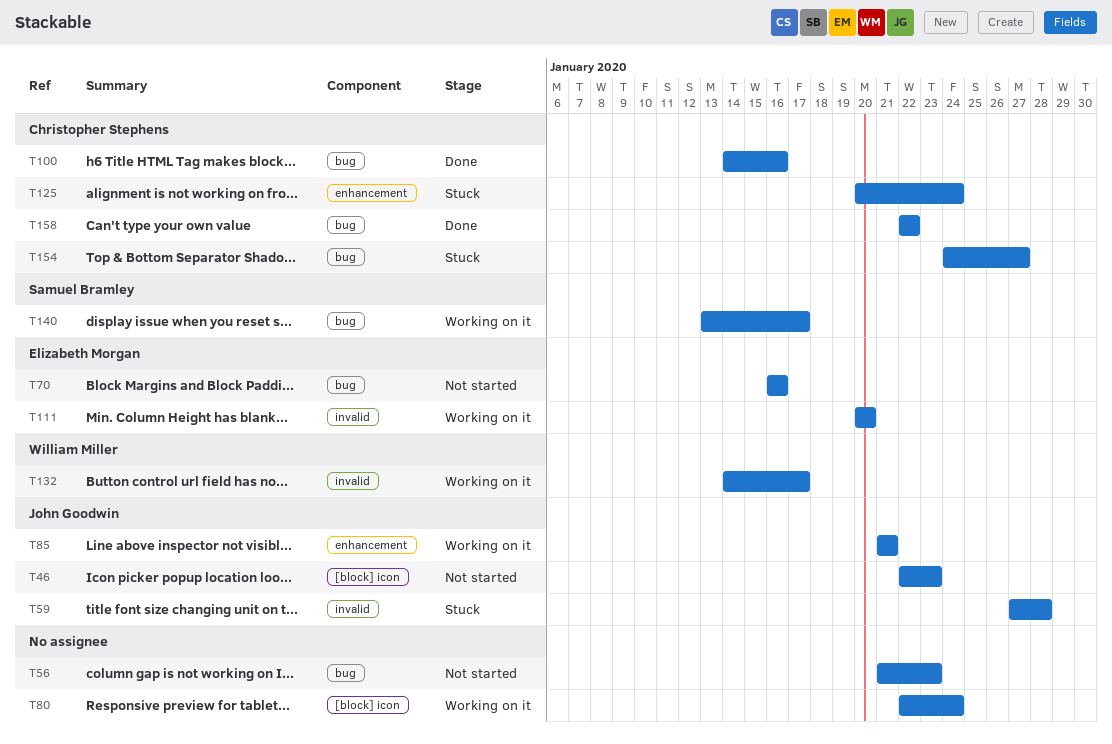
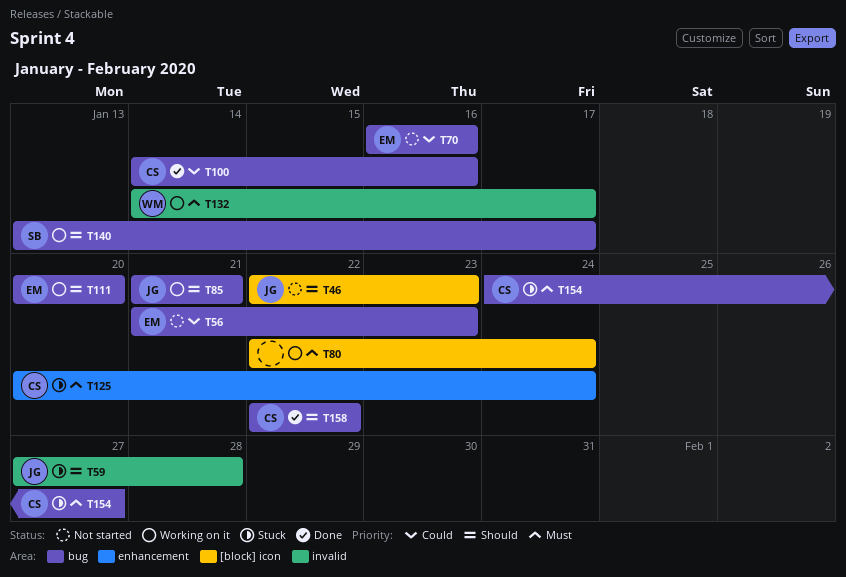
T56, owner: none -> Elizabeth Morgan
T85, label: enhancement -> bug
T111, label: invalid -> bug

